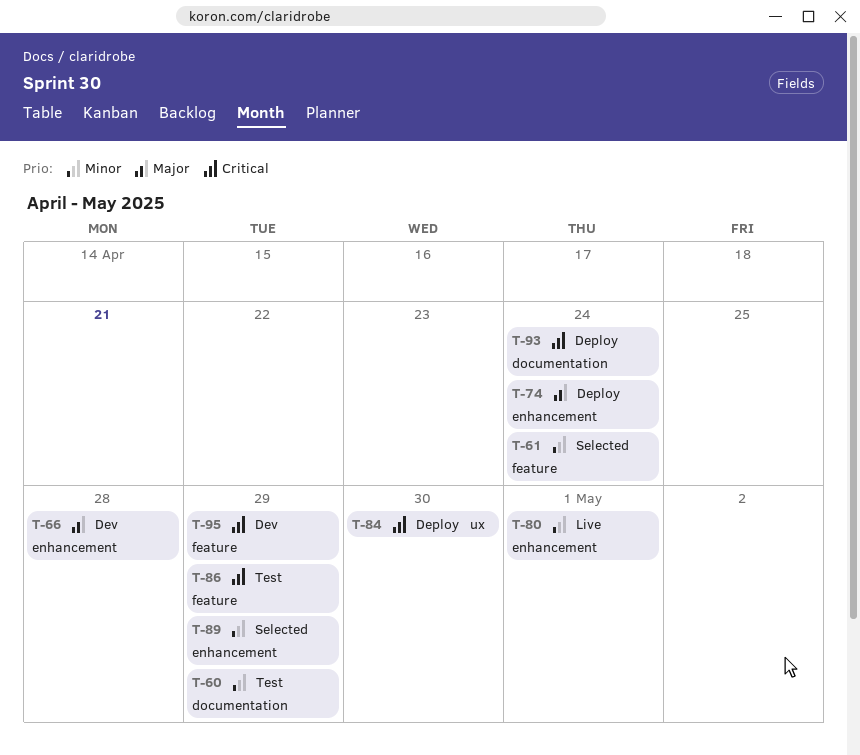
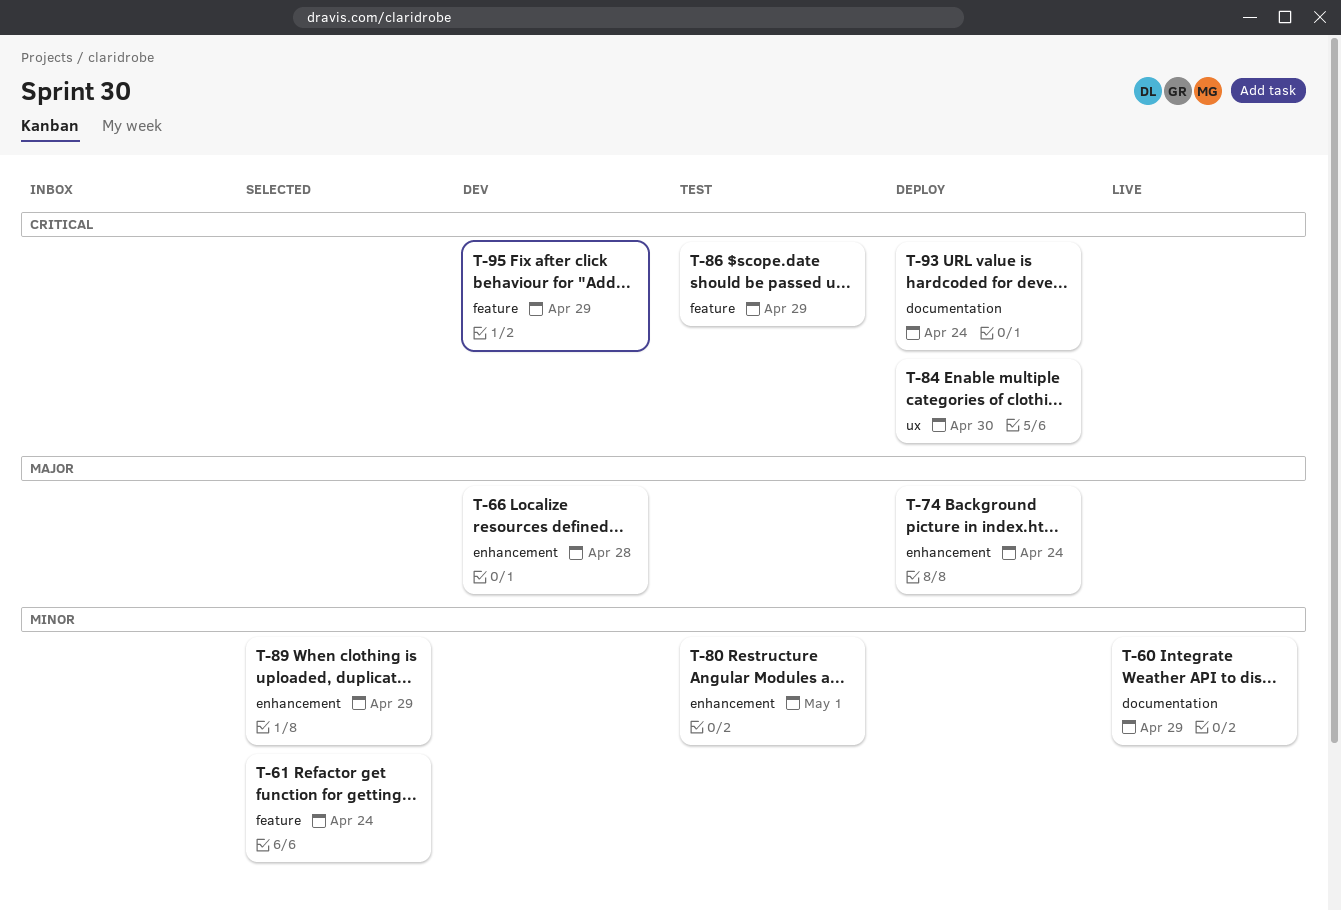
T-60, status: Test -> Live
T-80, status: Live -> Test

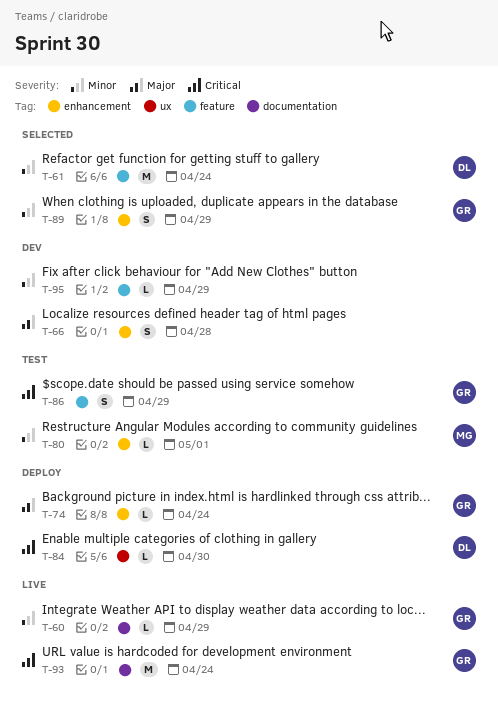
T-93, status: Deploy -> Live
T-95, priority: Critical -> Minor

